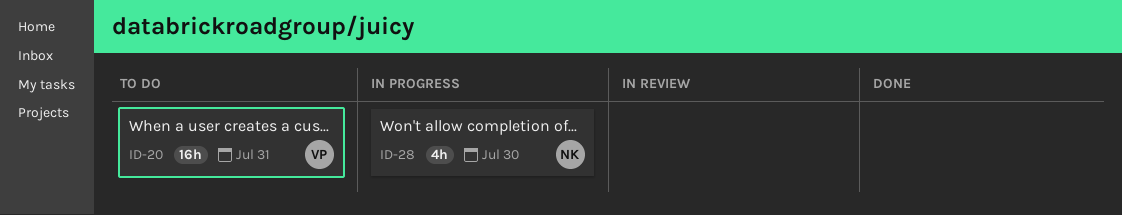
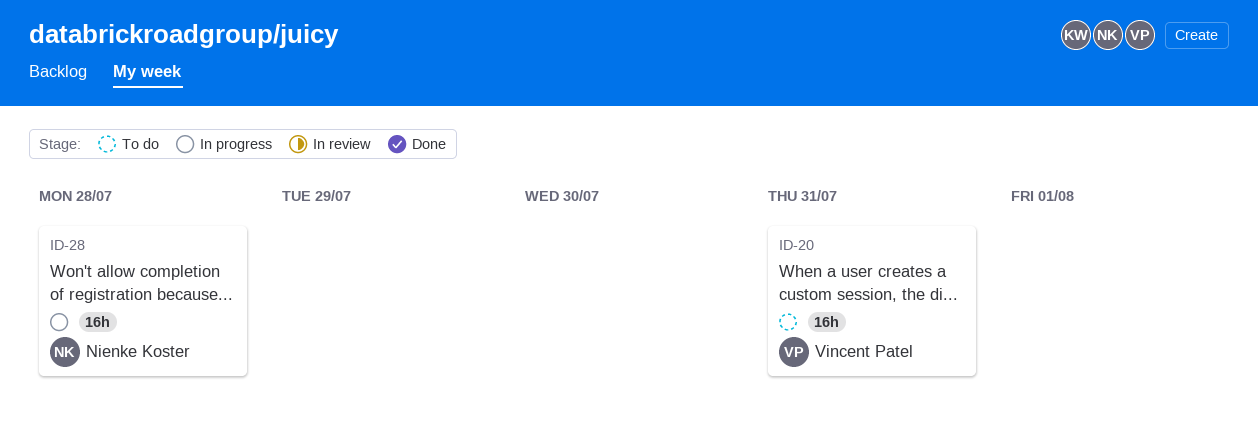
ID-28, estimate: 4h -> 16h
ID-28, due: Jul 30 -> Jul 28

